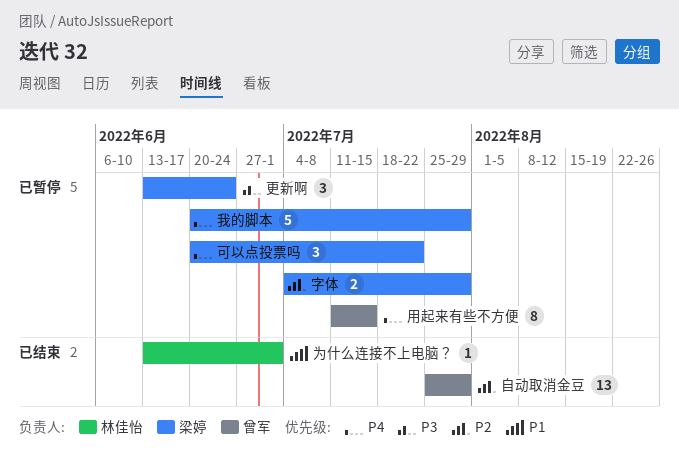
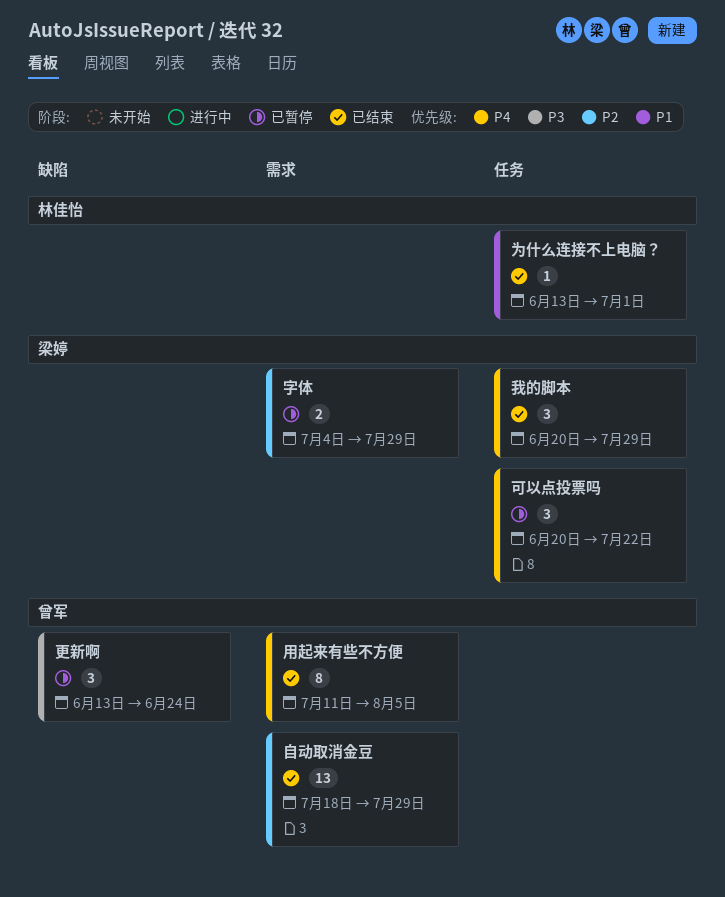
我的脚本, status: 已暂停 -> 已结束
我的脚本, estimate: 5 -> 3
更新啊, owner: 梁婷 -> 曾军
用起来有些不方便, status: 已暂停 -> 已结束
用起来有些不方便, due: Jul 15 -> Aug 5
自动取消金豆, start: Jul 25 -> Jul 18

